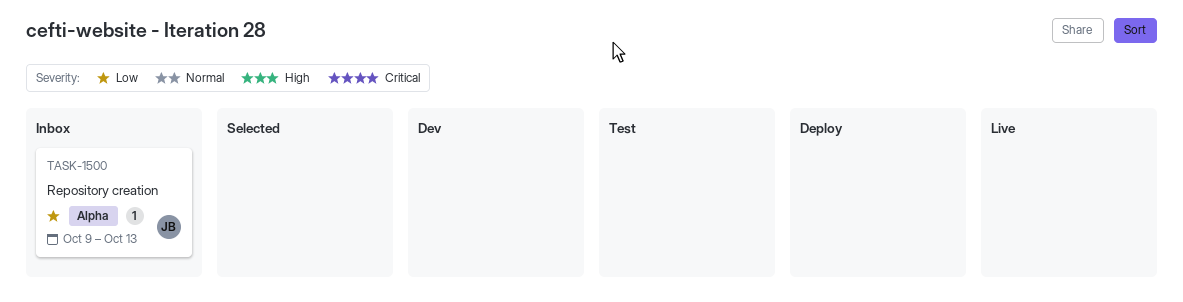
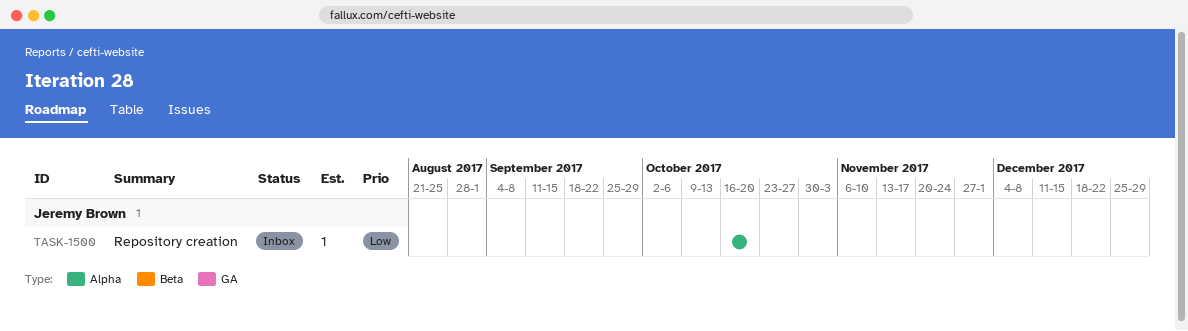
TASK-1500, start: Oct 9 -> Oct 16
TASK-1500, due: Oct 13 -> Oct 20

